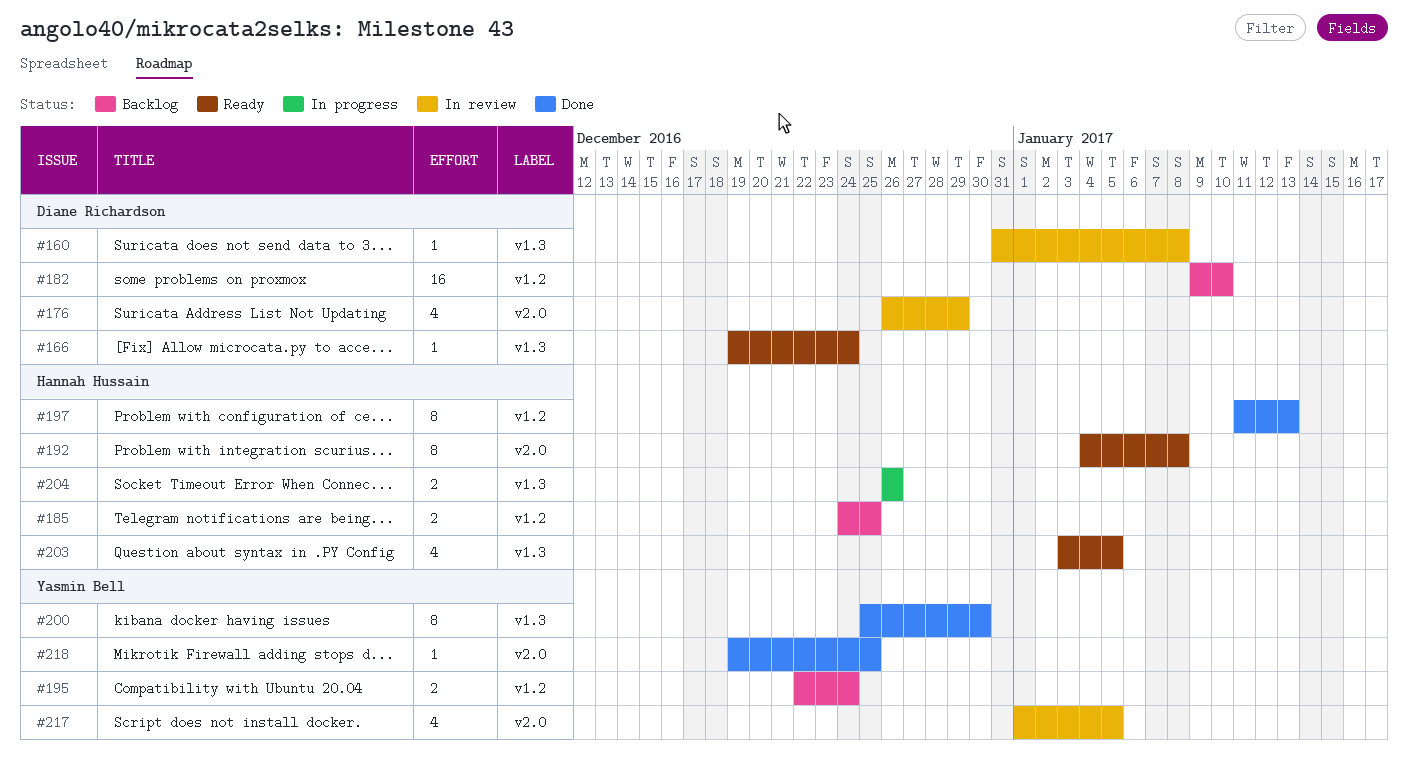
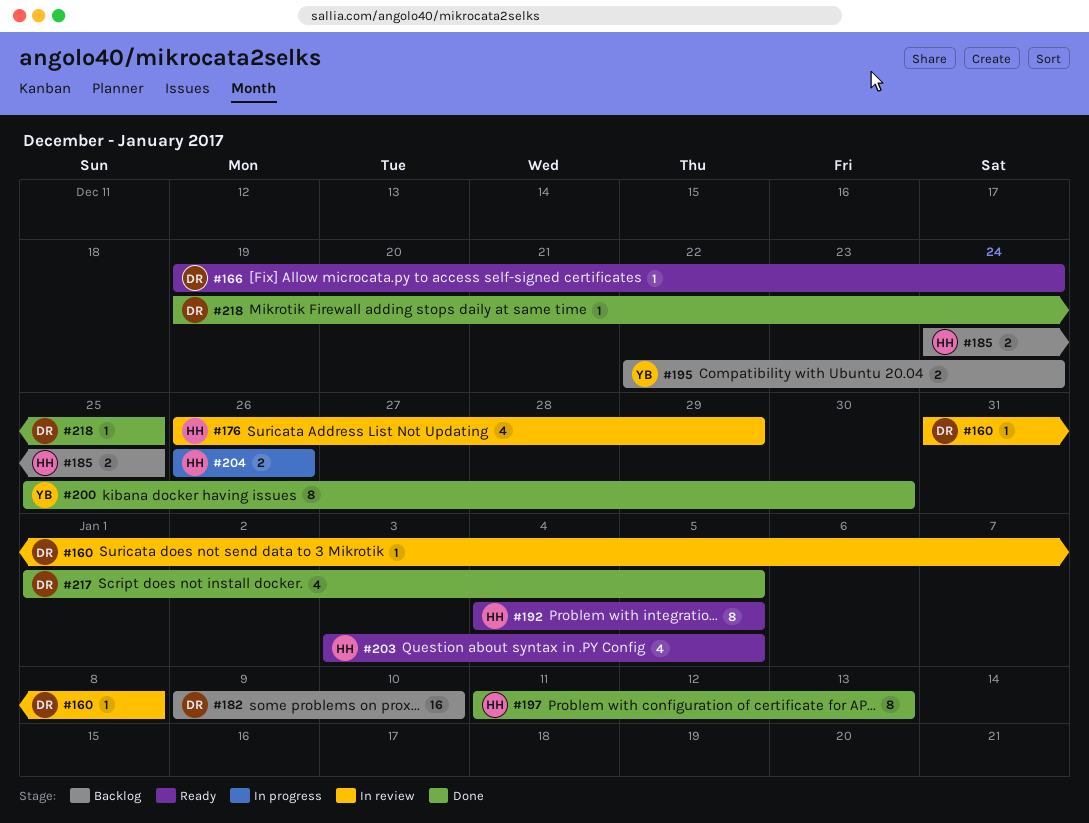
#176, owner: Diane Richardson -> Hannah Hussain
#192, due: Jan 8 -> Jan 5
#217, status: In review -> Done
#217, owner: Yasmin Bell -> Diane Richardson
#218, owner: Yasmin Bell -> Diane Richardson

